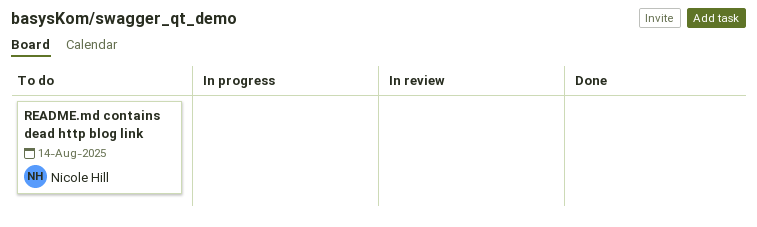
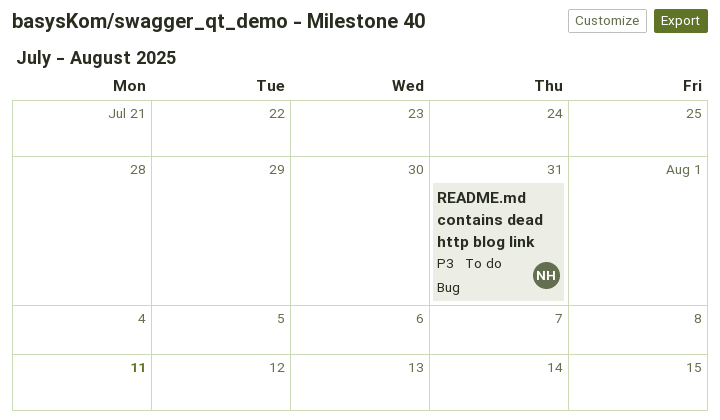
README.md contains dead http blog link, due: Aug 14 -> Jul 31

